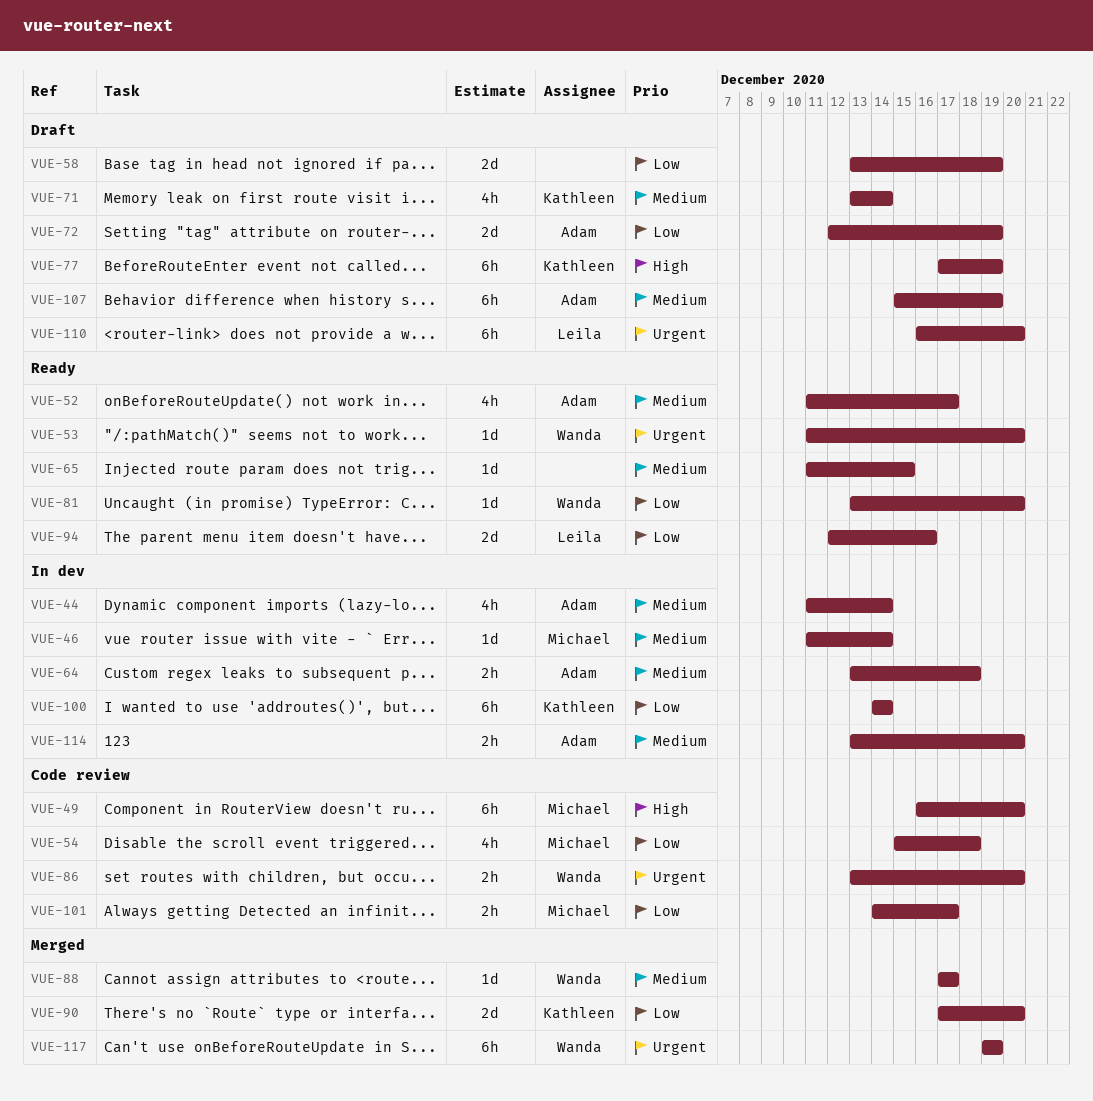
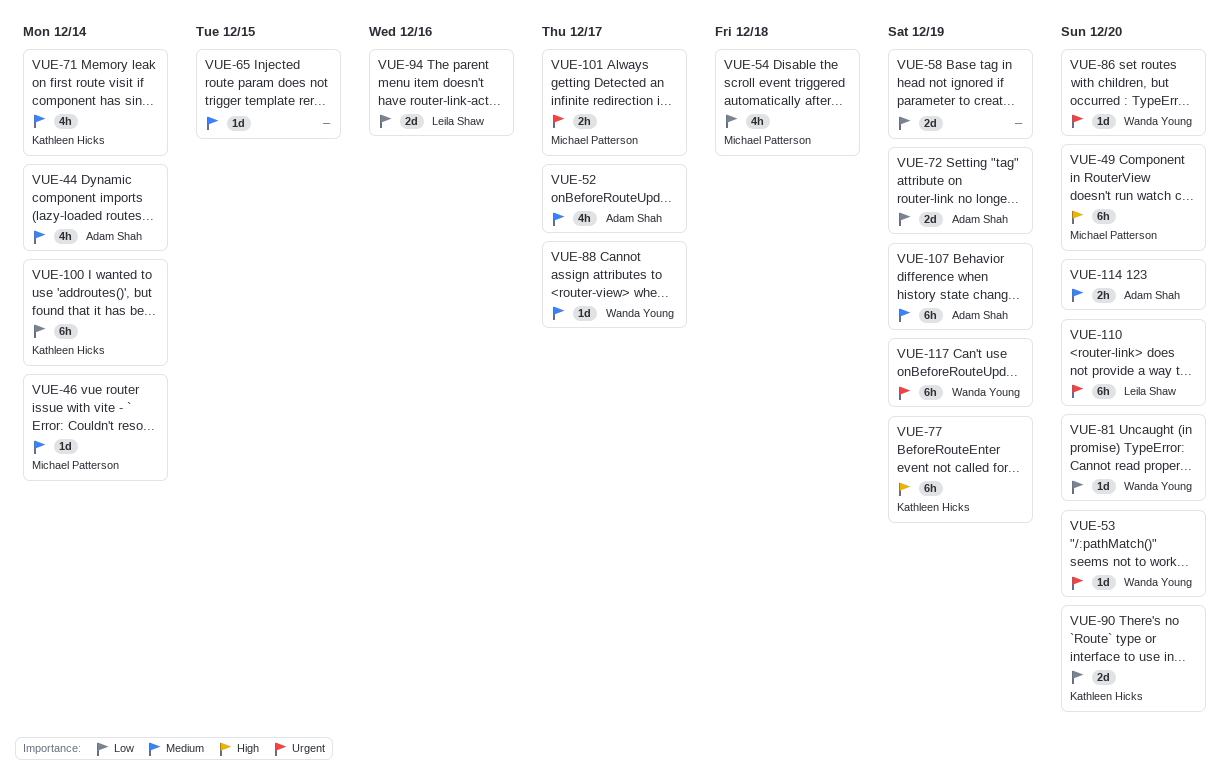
VUE-64: present -> none
VUE-86, estimate: 2h -> 1d
VUE-101, priority: Low -> Urgent

